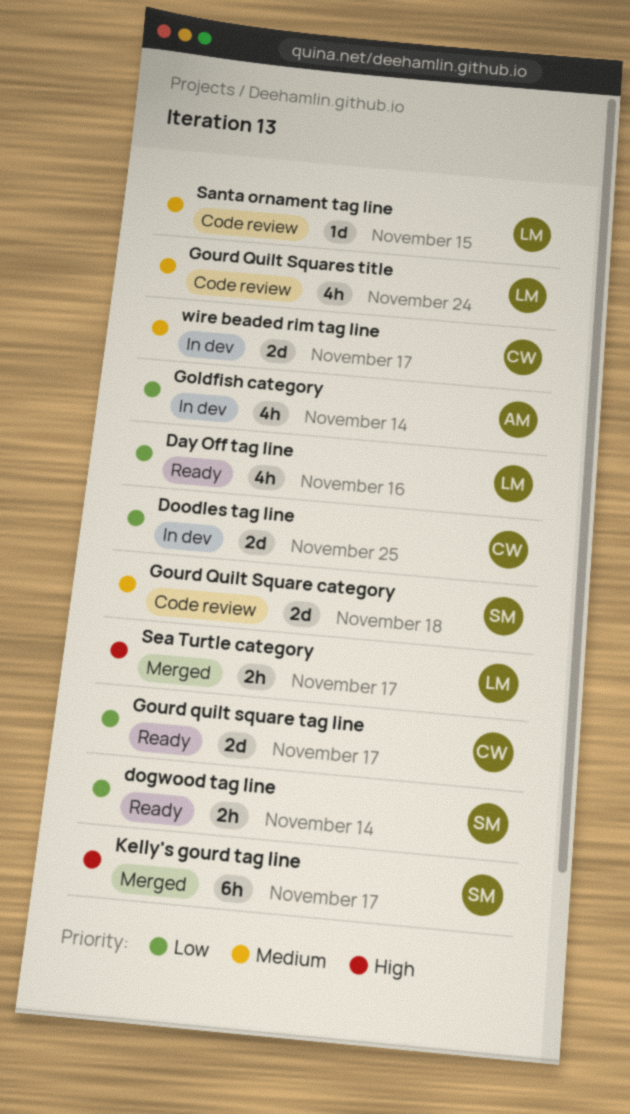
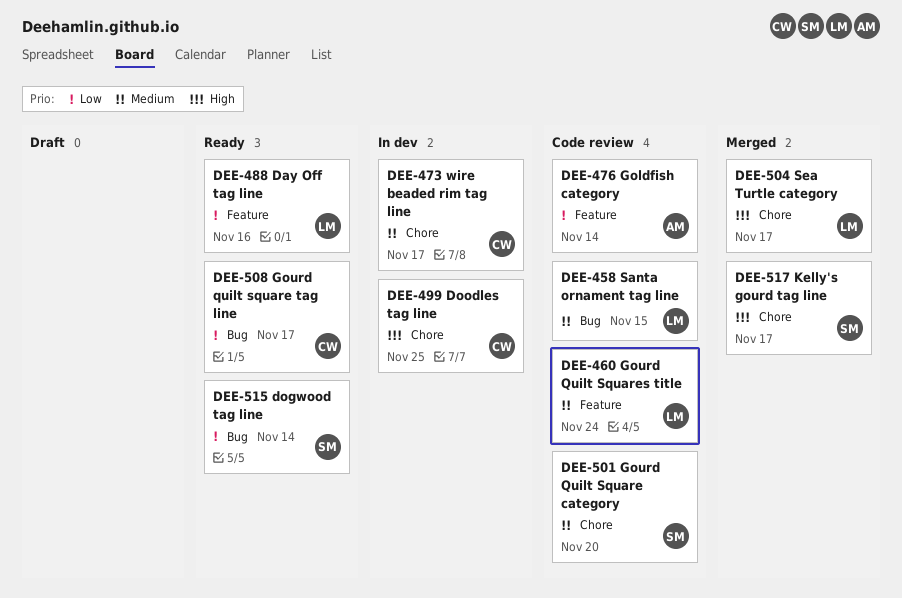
Doodles tag line, priority: Low -> High
Goldfish category, status: In dev -> Code review
Gourd Quilt Square category, due: Nov 18 -> Nov 20

